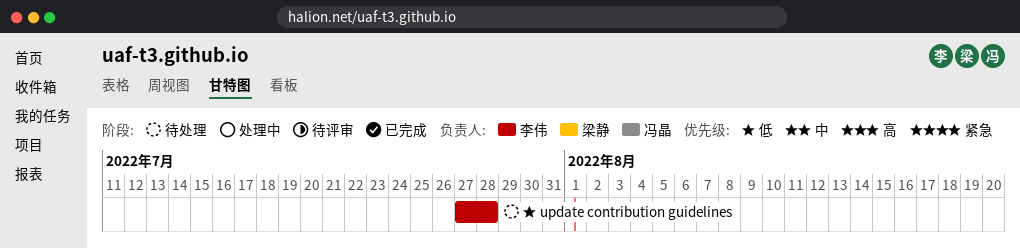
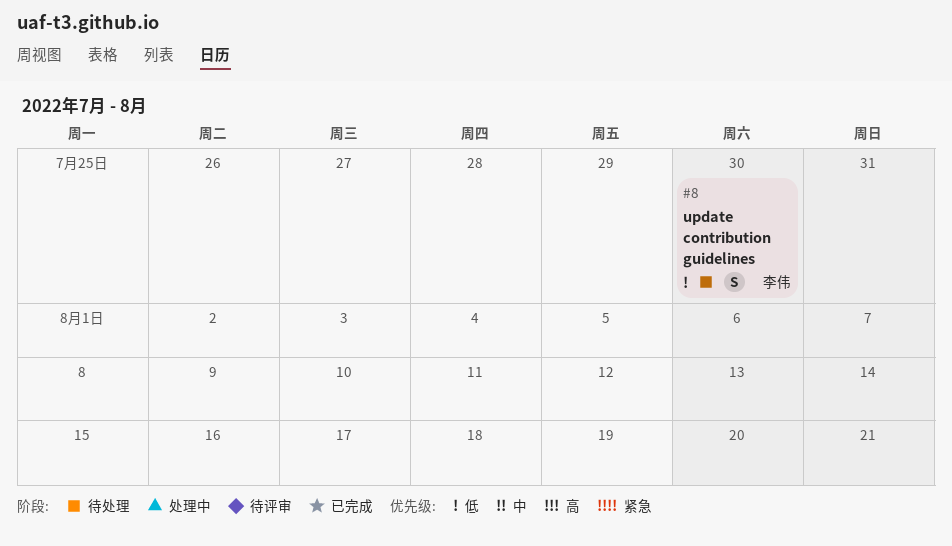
update contribution guidelines, due: Jul 28 -> Jul 30

